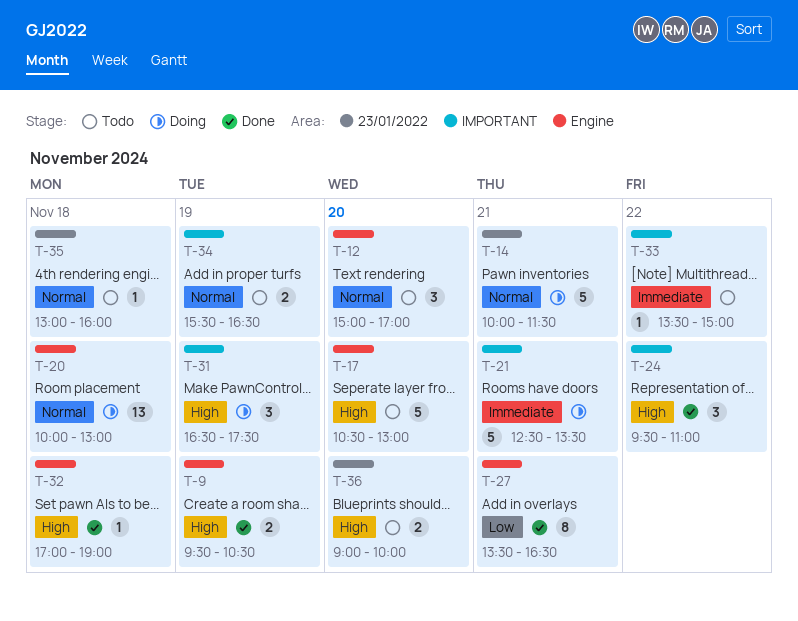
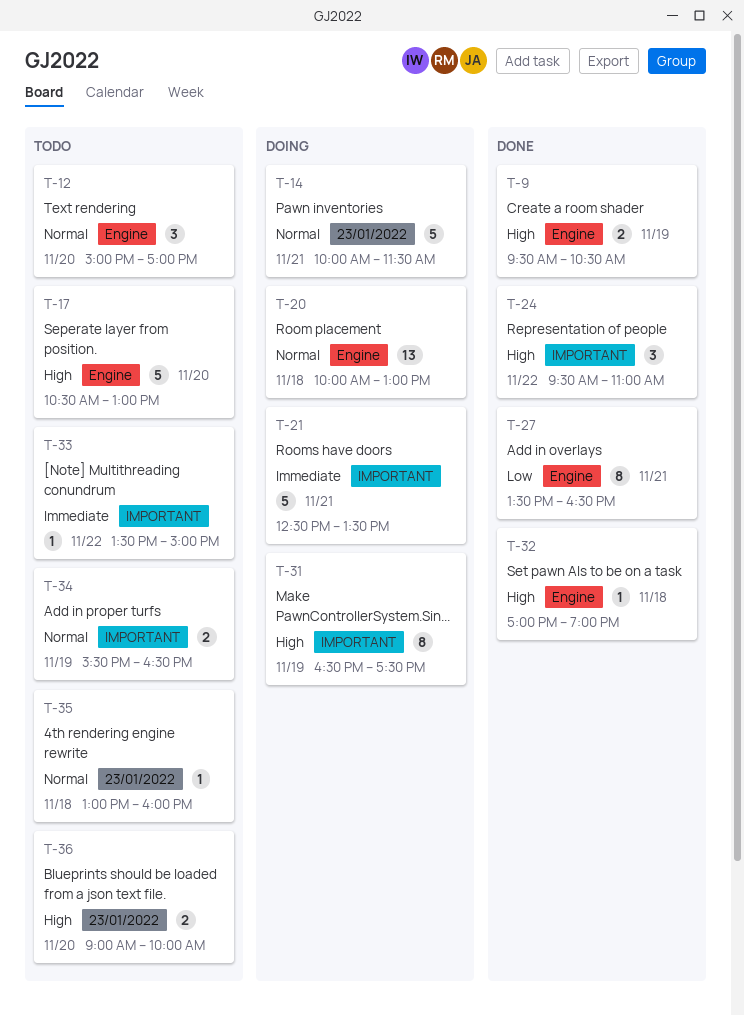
T-31, estimate: 3 -> 8

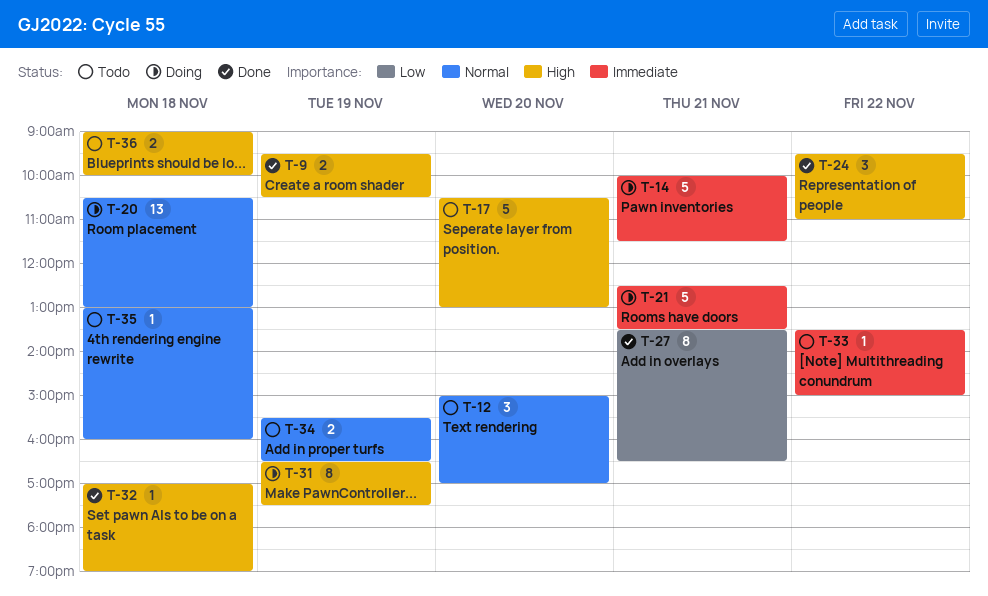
T-14, priority: Normal -> Immediate
T-20, begins: 10:00 -> 10:30
T-36, day: Nov 20 -> Nov 18

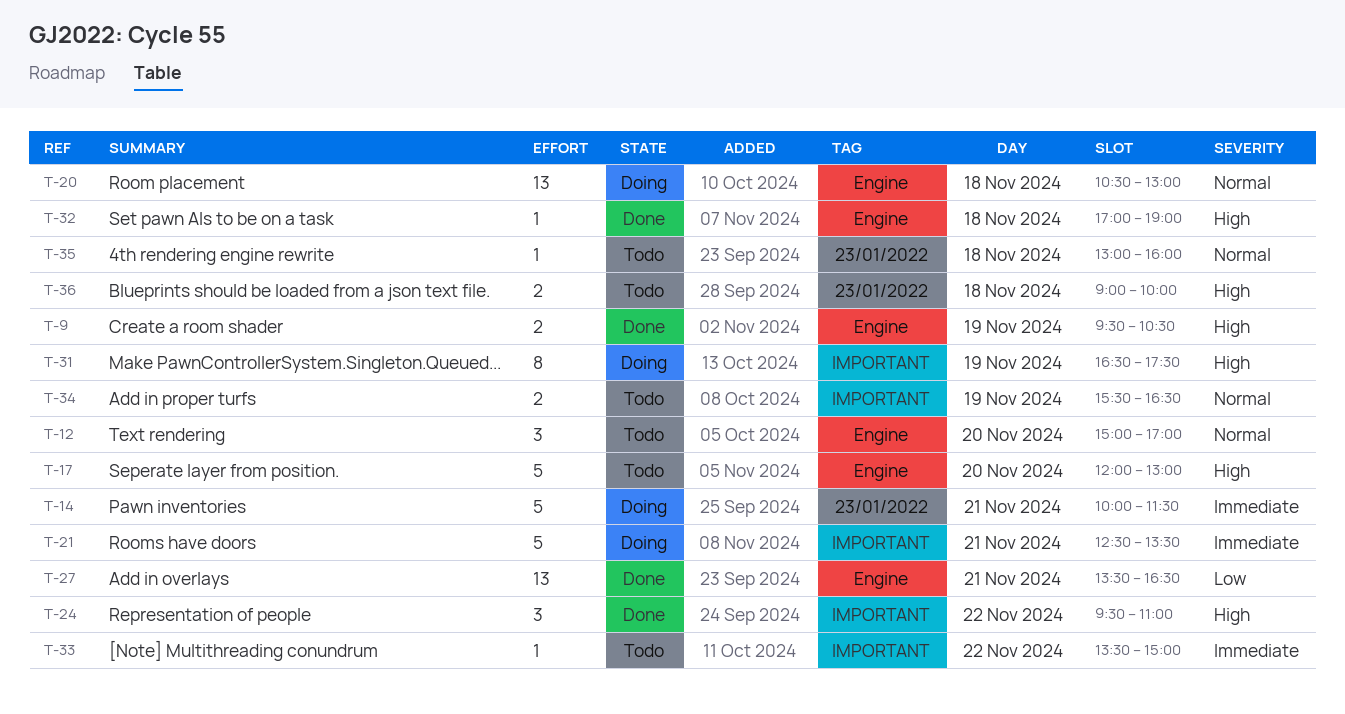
T-17, begins: 10:30 -> 12:00
T-27, estimate: 8 -> 13

